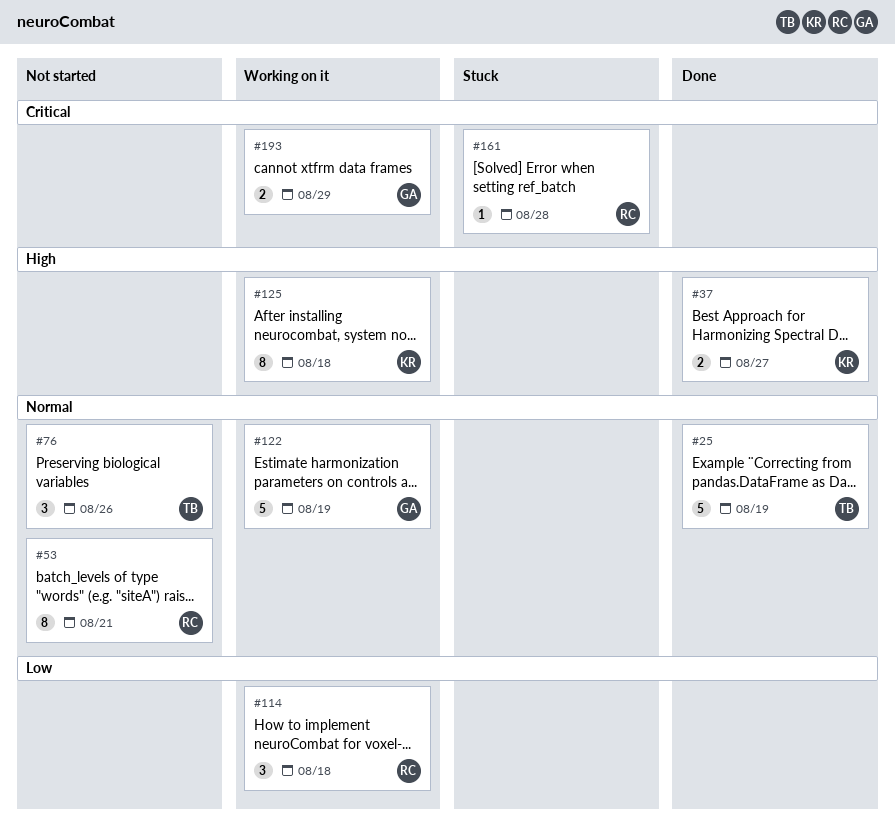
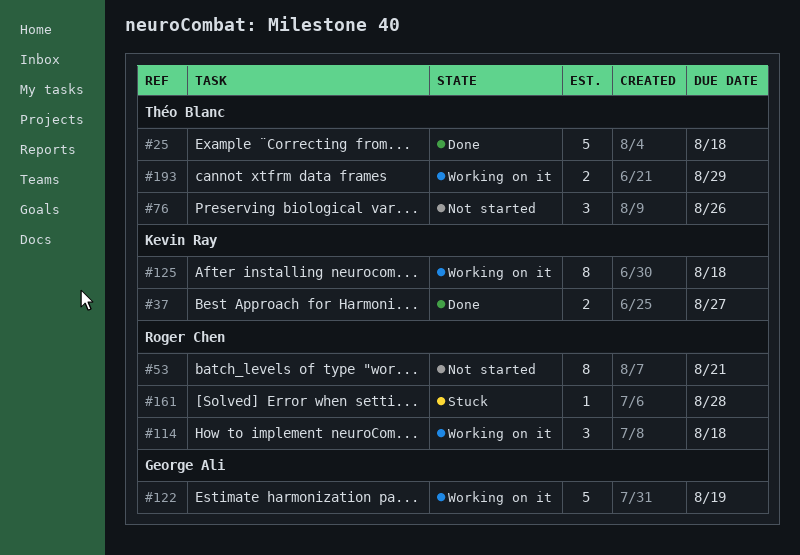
#25, due: Aug 19 -> Aug 18
#193, owner: George Ali -> Théo Blanc

